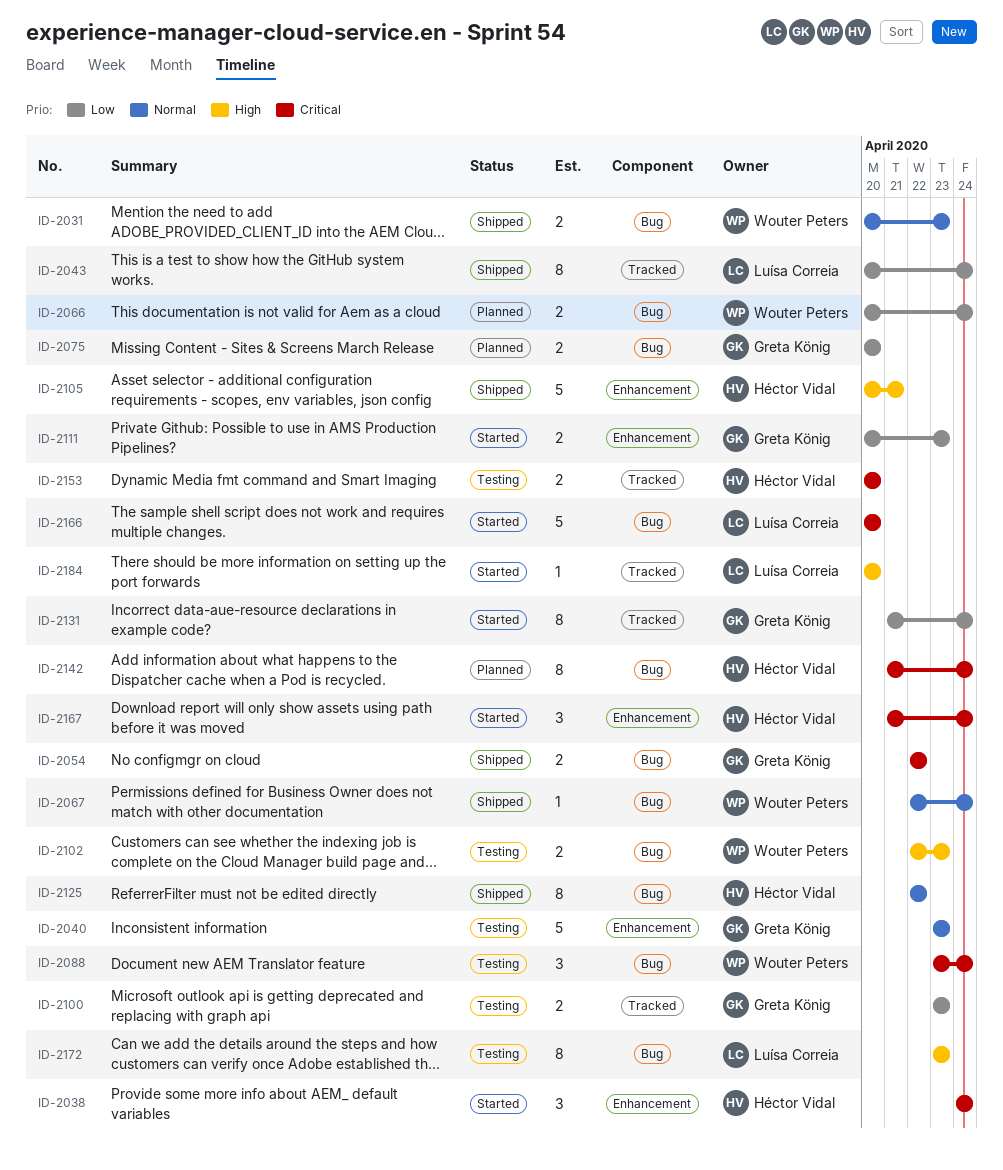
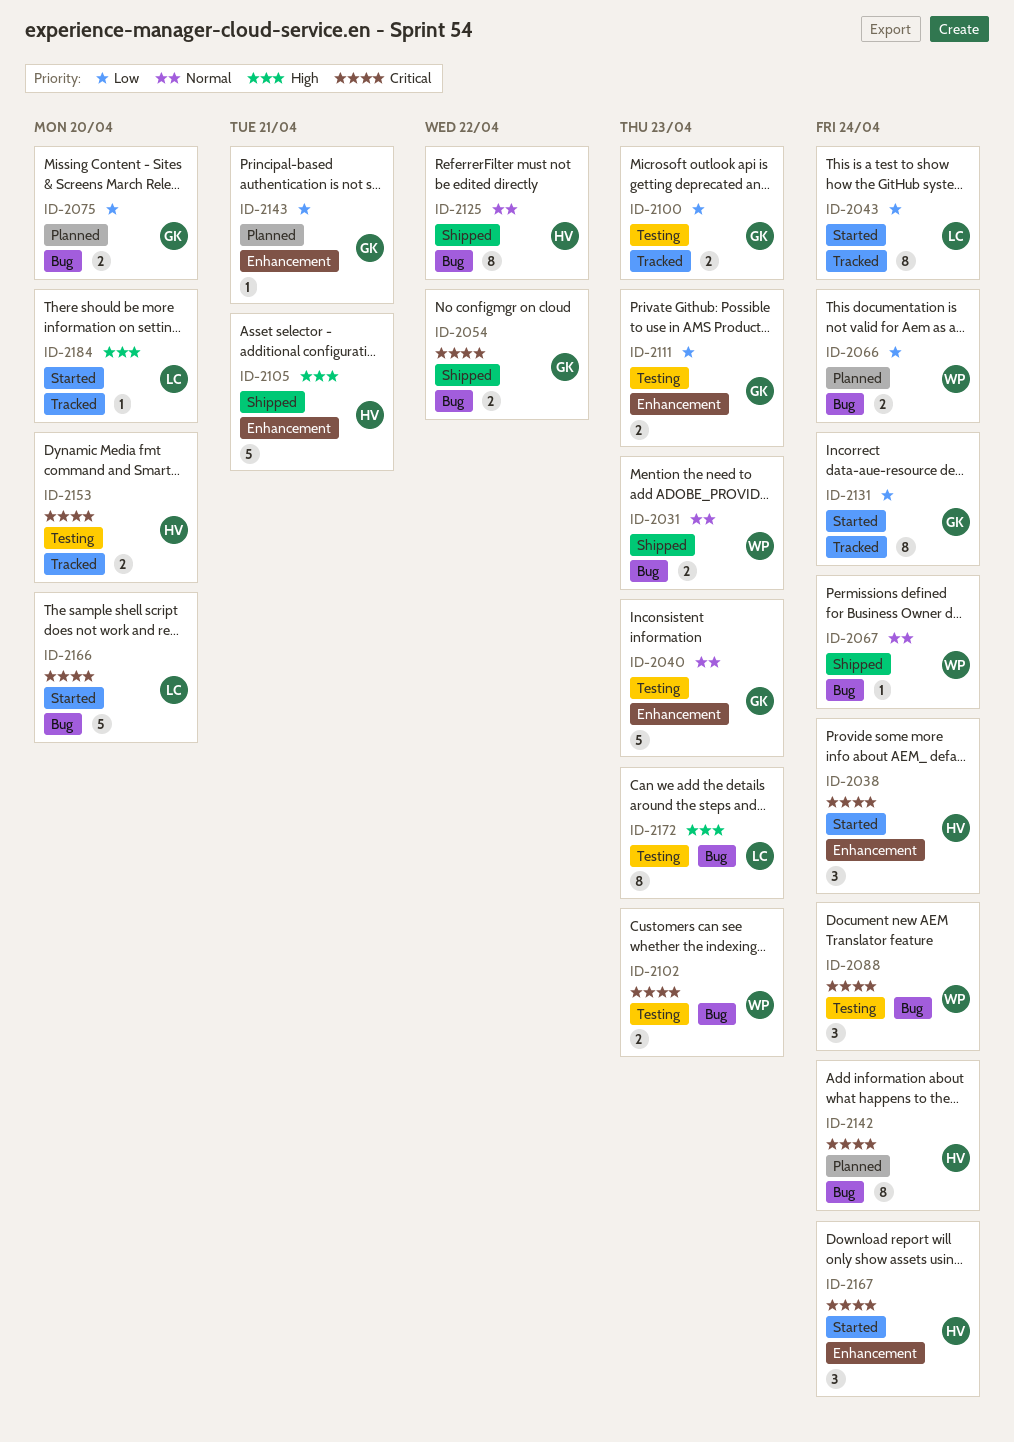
ID-2043, status: Shipped -> Started
ID-2102, priority: High -> Critical
ID-2111, status: Started -> Testing
ID-2143: none -> present

